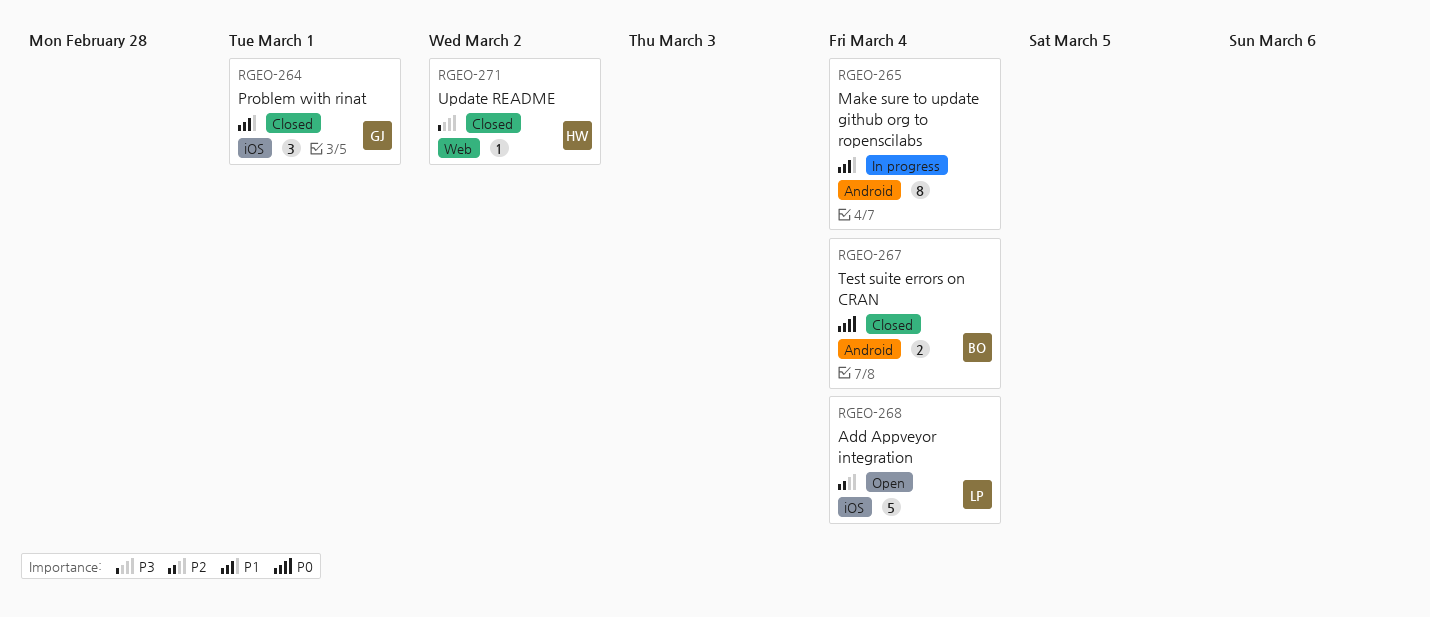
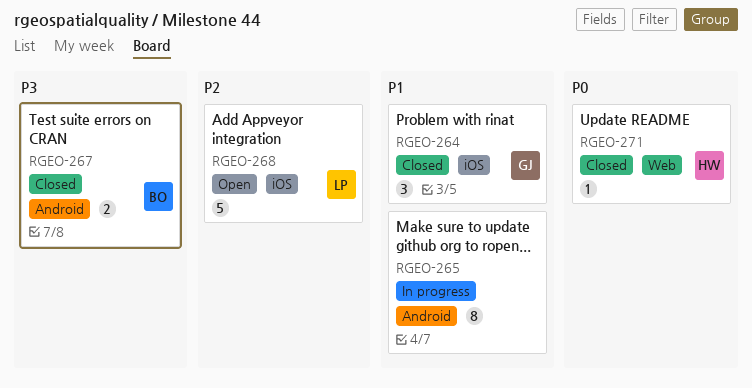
RGEO-267, priority: P0 -> P3
RGEO-271, priority: P3 -> P0

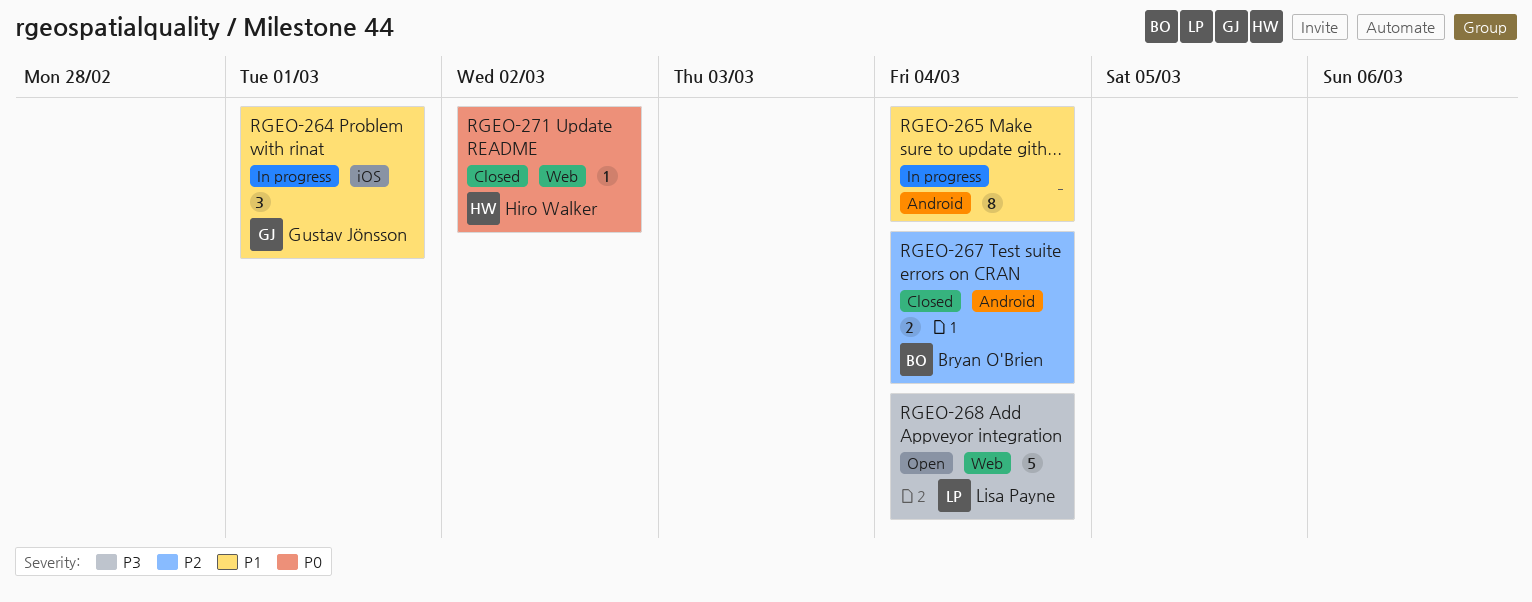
RGEO-264, status: Closed -> In progress
RGEO-267, priority: P3 -> P2
RGEO-268, priority: P2 -> P3
RGEO-268, label: iOS -> Web

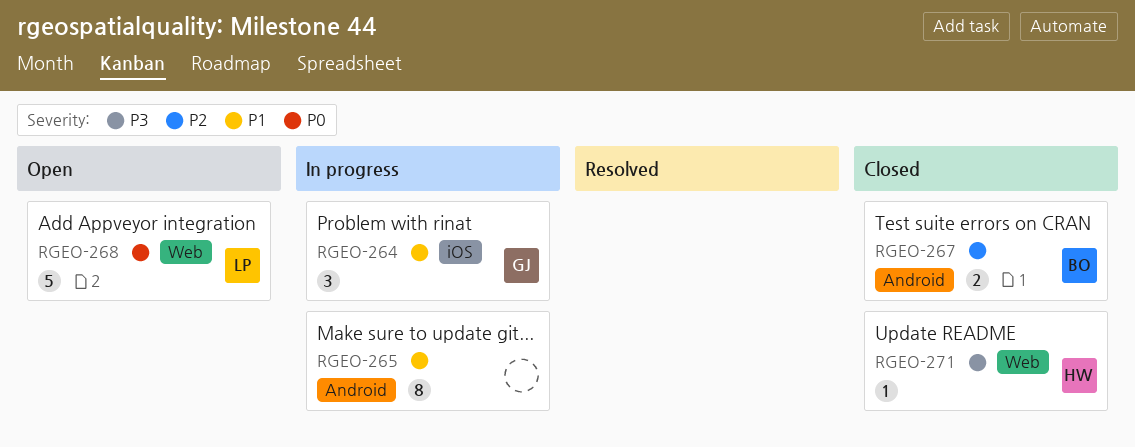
RGEO-268, priority: P3 -> P0
RGEO-271, priority: P0 -> P3

